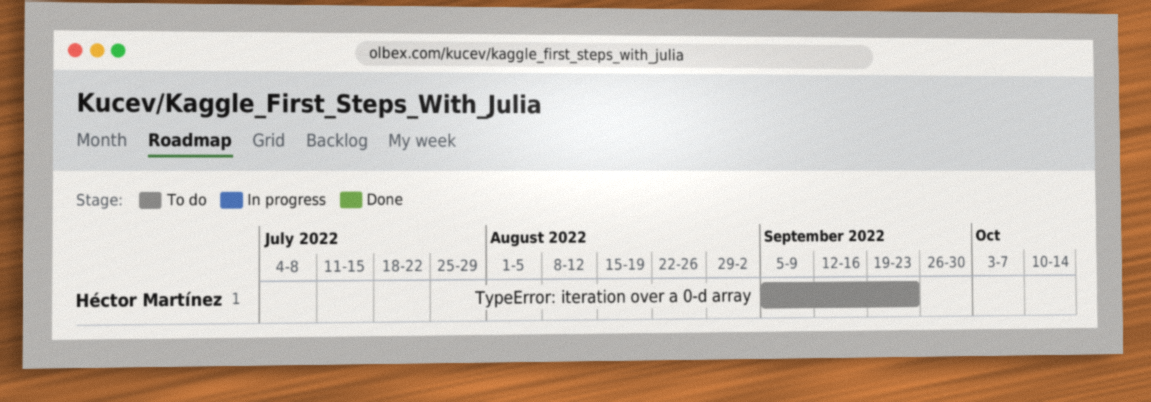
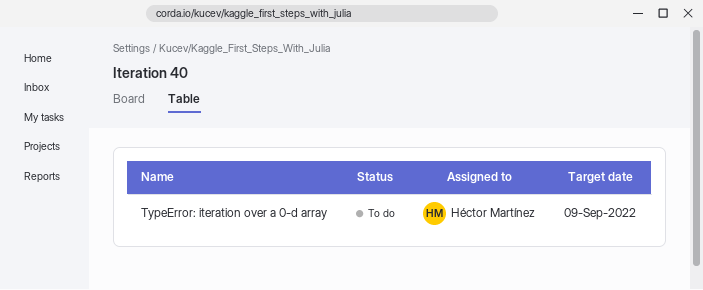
TypeError: iteration over a 0-d array, due: Sep 23 -> Sep 9

